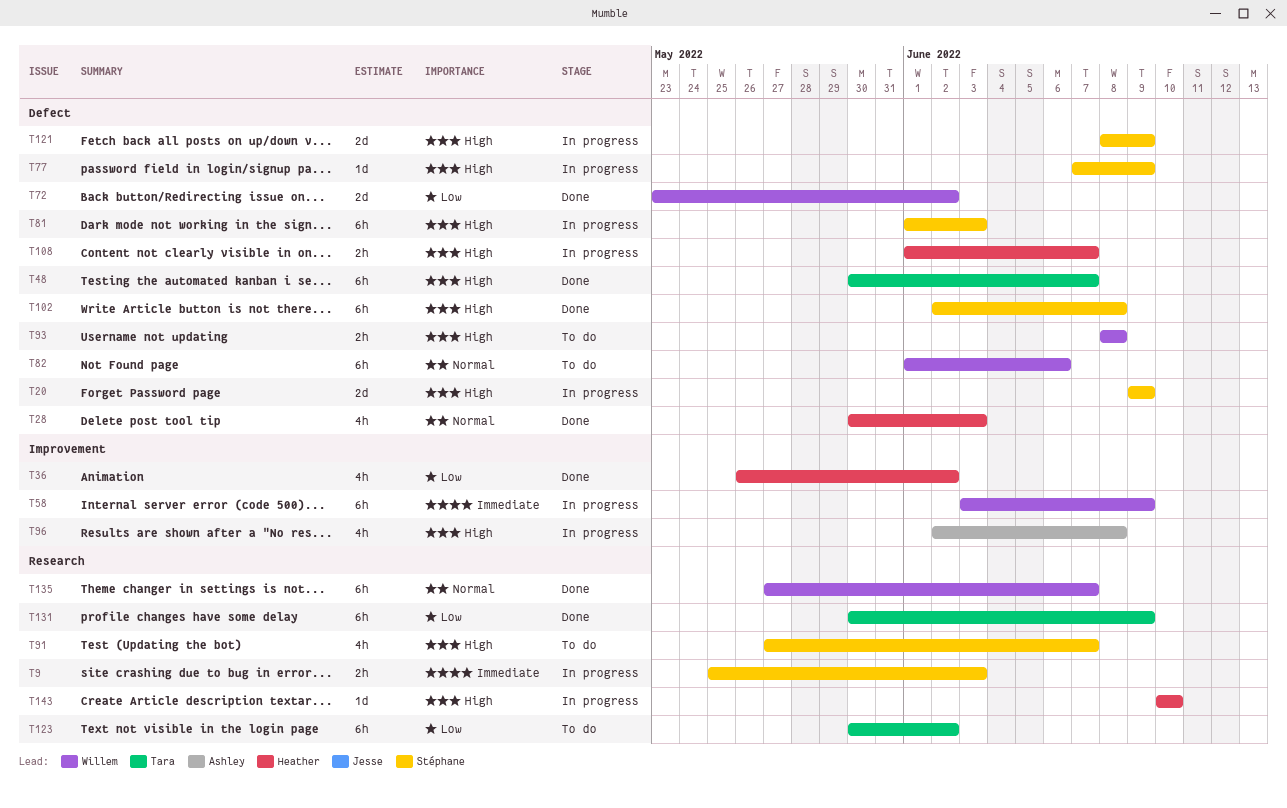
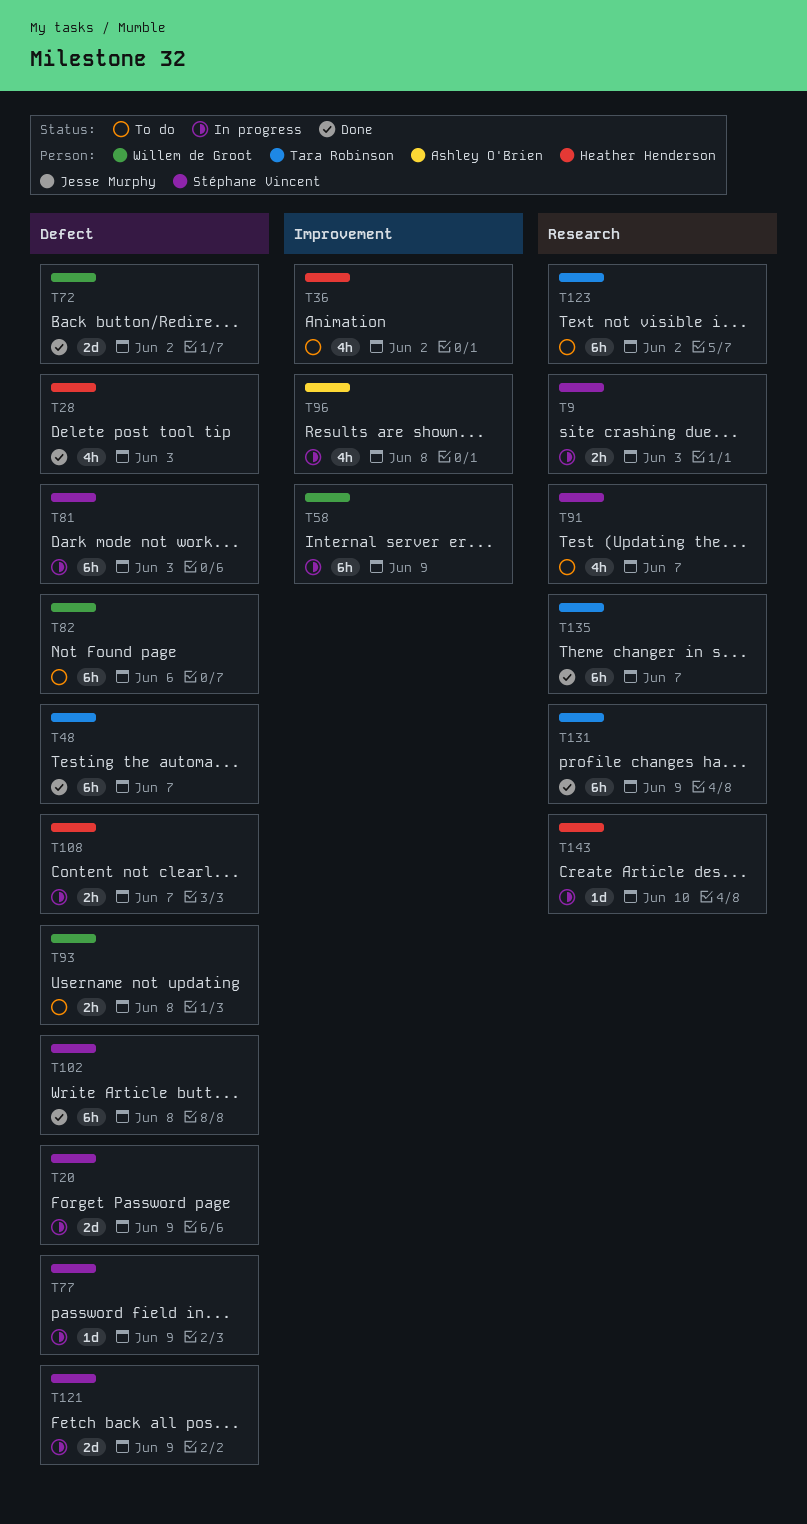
T36, status: Done -> To do
T135, owner: Willem de Groot -> Tara Robinson

